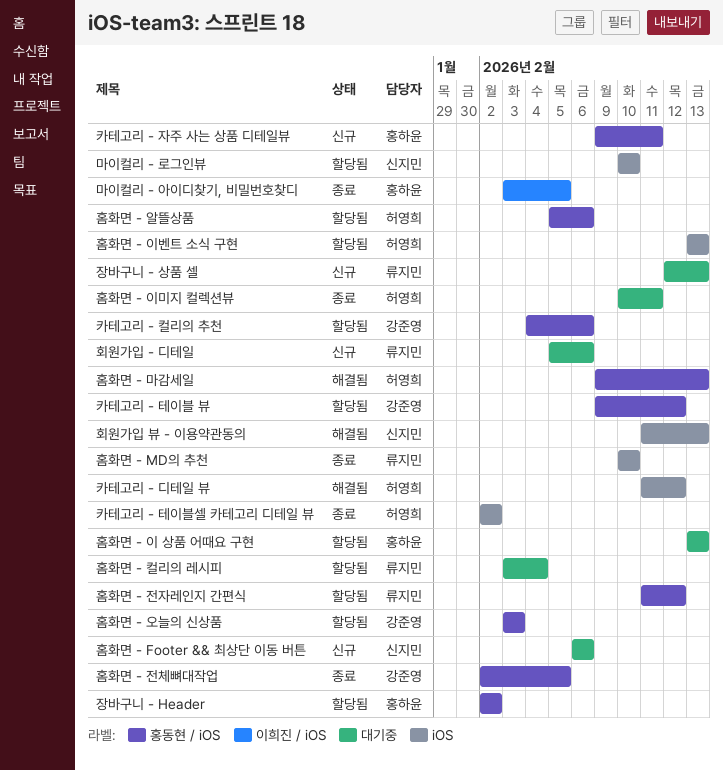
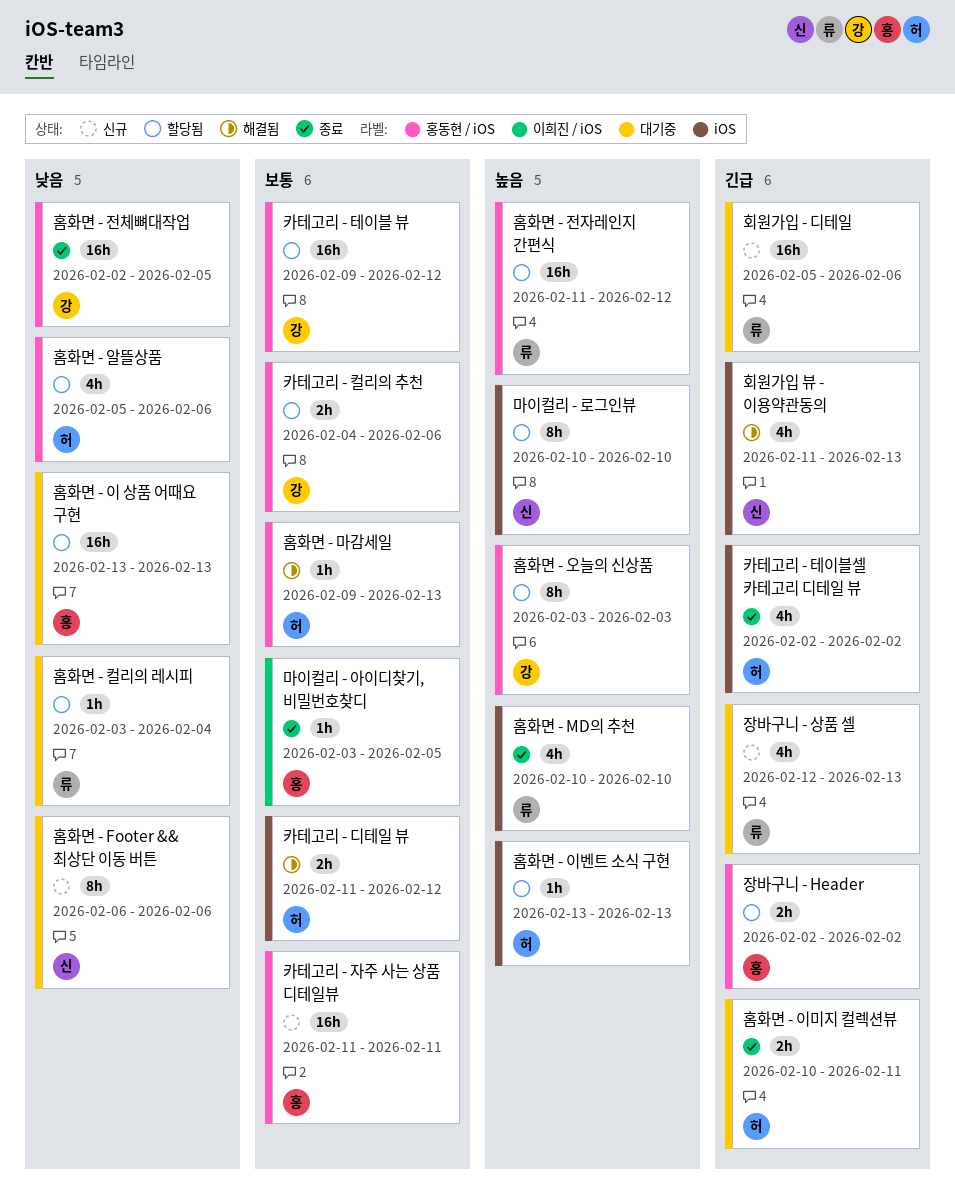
카테고리 - 자주 사는 상품 디테일뷰, start: Feb 9 -> Feb 11

